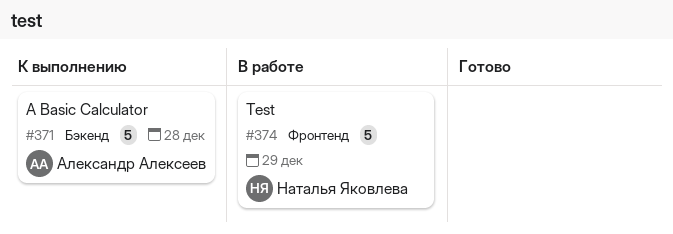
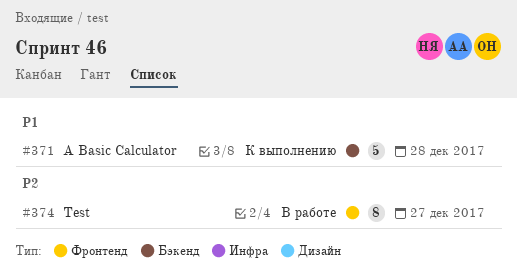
#374, estimate: 5 -> 8
#374, due: Dec 29 -> Dec 27

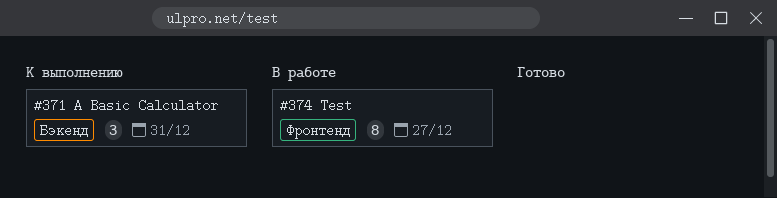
#371, estimate: 5 -> 3
#371, due: Dec 28 -> Dec 31

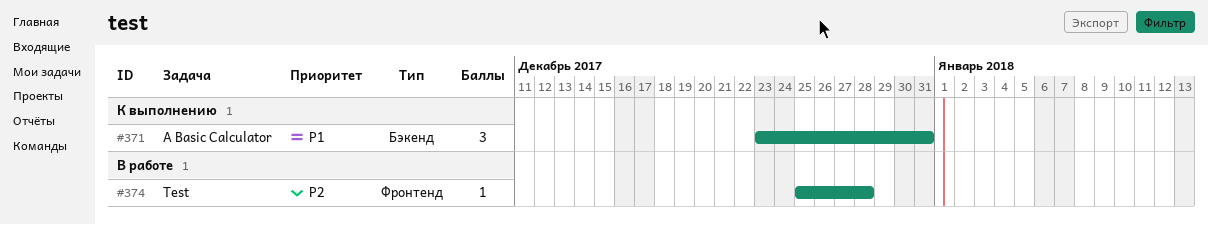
#374, estimate: 8 -> 1
#374, due: Dec 27 -> Dec 28

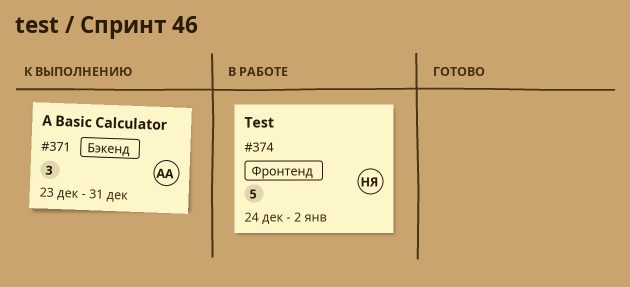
#374, estimate: 1 -> 5
#374, start: Dec 25 -> Dec 24
#374, due: Dec 28 -> Jan 2

